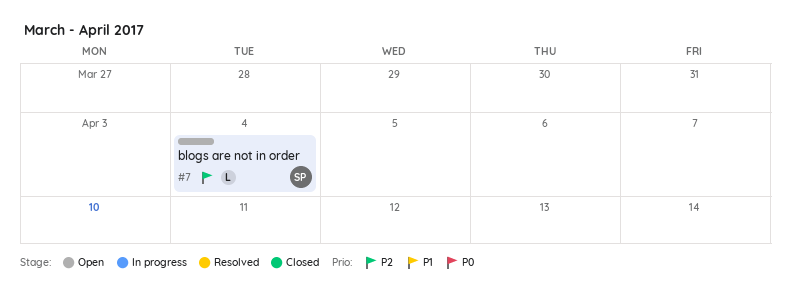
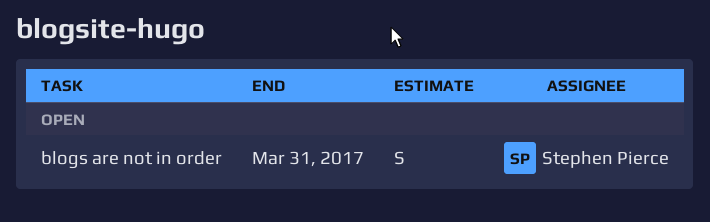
blogs are not in order, estimate: L -> S
blogs are not in order, due: Apr 4 -> Mar 31

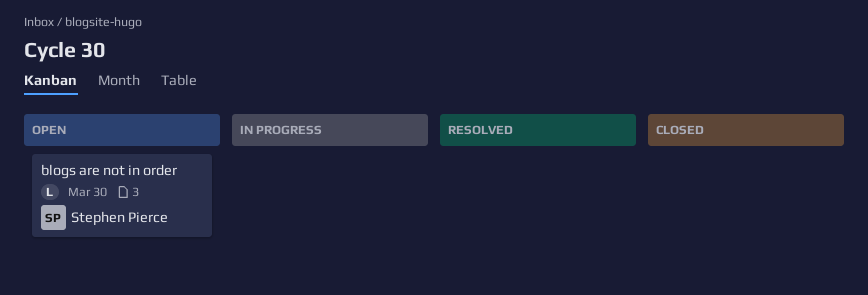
blogs are not in order, estimate: S -> L
blogs are not in order, due: Mar 31 -> Mar 30

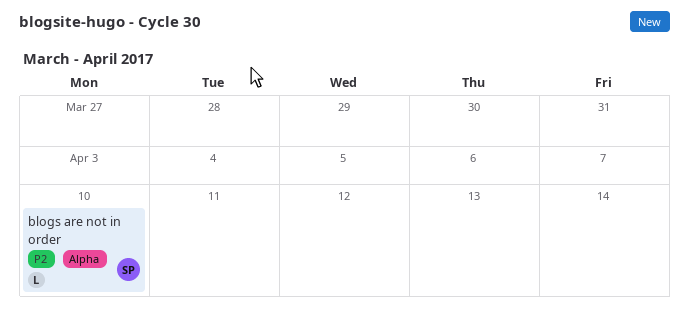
blogs are not in order, due: Mar 30 -> Apr 10

